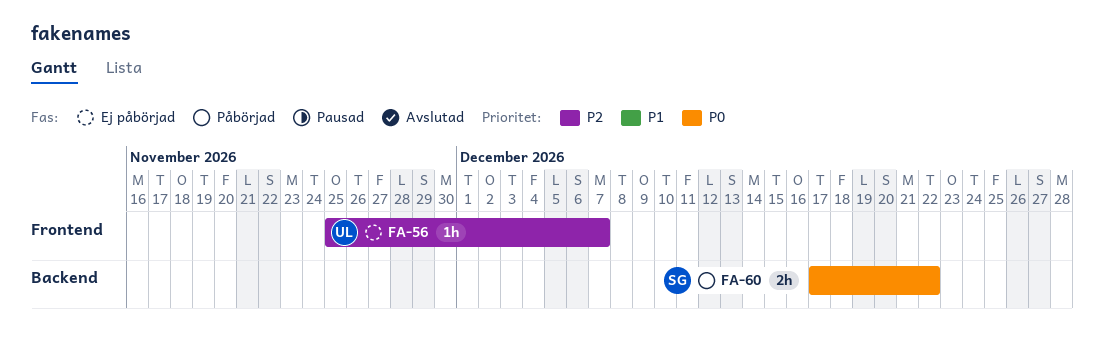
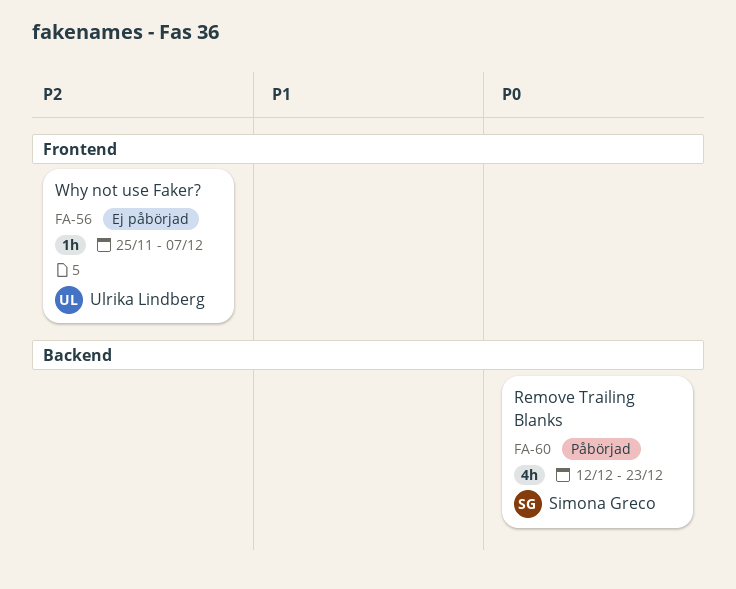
FA-60, estimate: 2h -> 4h
FA-60, start: Dec 17 -> Dec 12
FA-60, due: Dec 22 -> Dec 23

